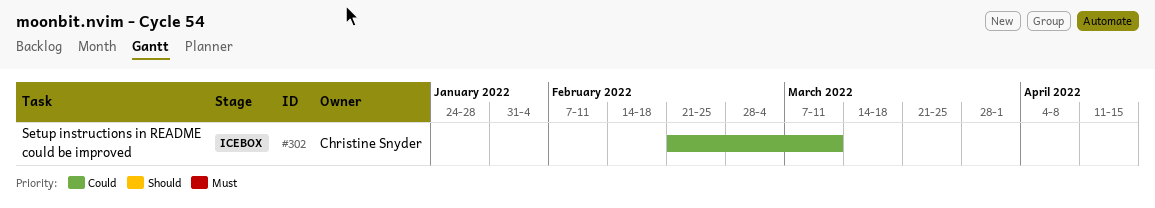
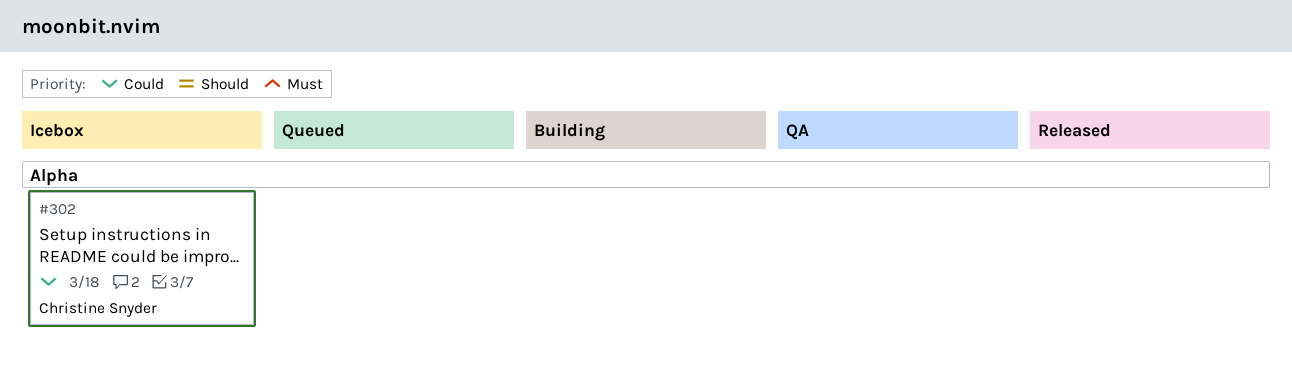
#302, due: Mar 11 -> Mar 18

